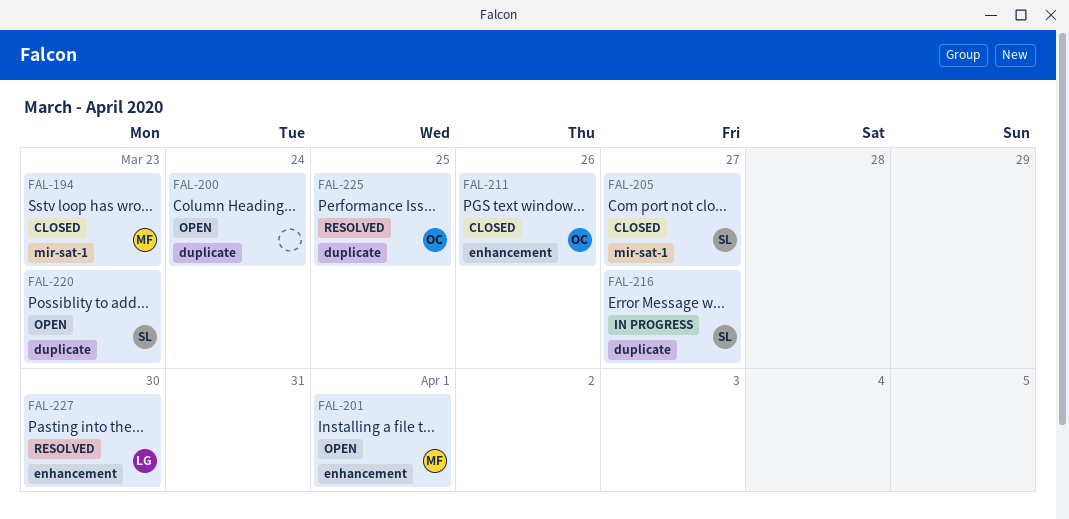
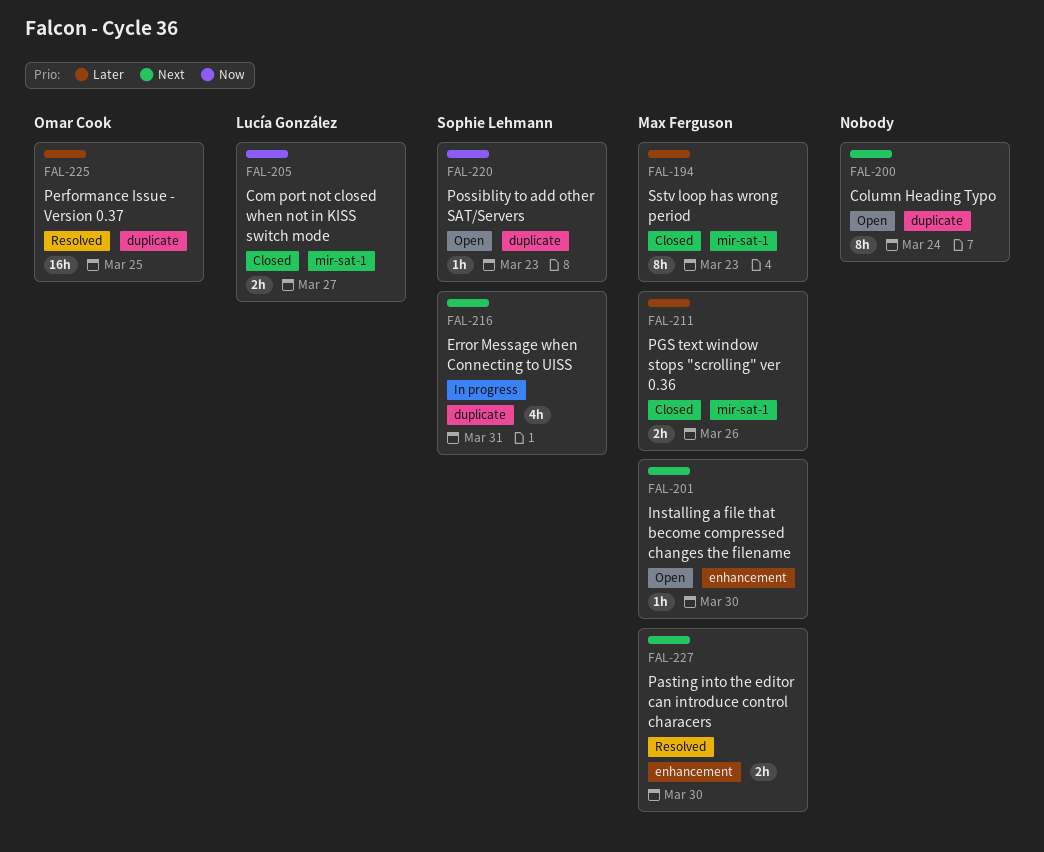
FAL-201, due: Apr 1 -> Mar 30
FAL-205, owner: Sophie Lehmann -> Lucía González
FAL-211, owner: Omar Cook -> Max Ferguson
FAL-211, label: enhancement -> mir-sat-1
FAL-216, due: Mar 27 -> Mar 31
FAL-227, owner: Lucía González -> Max Ferguson

